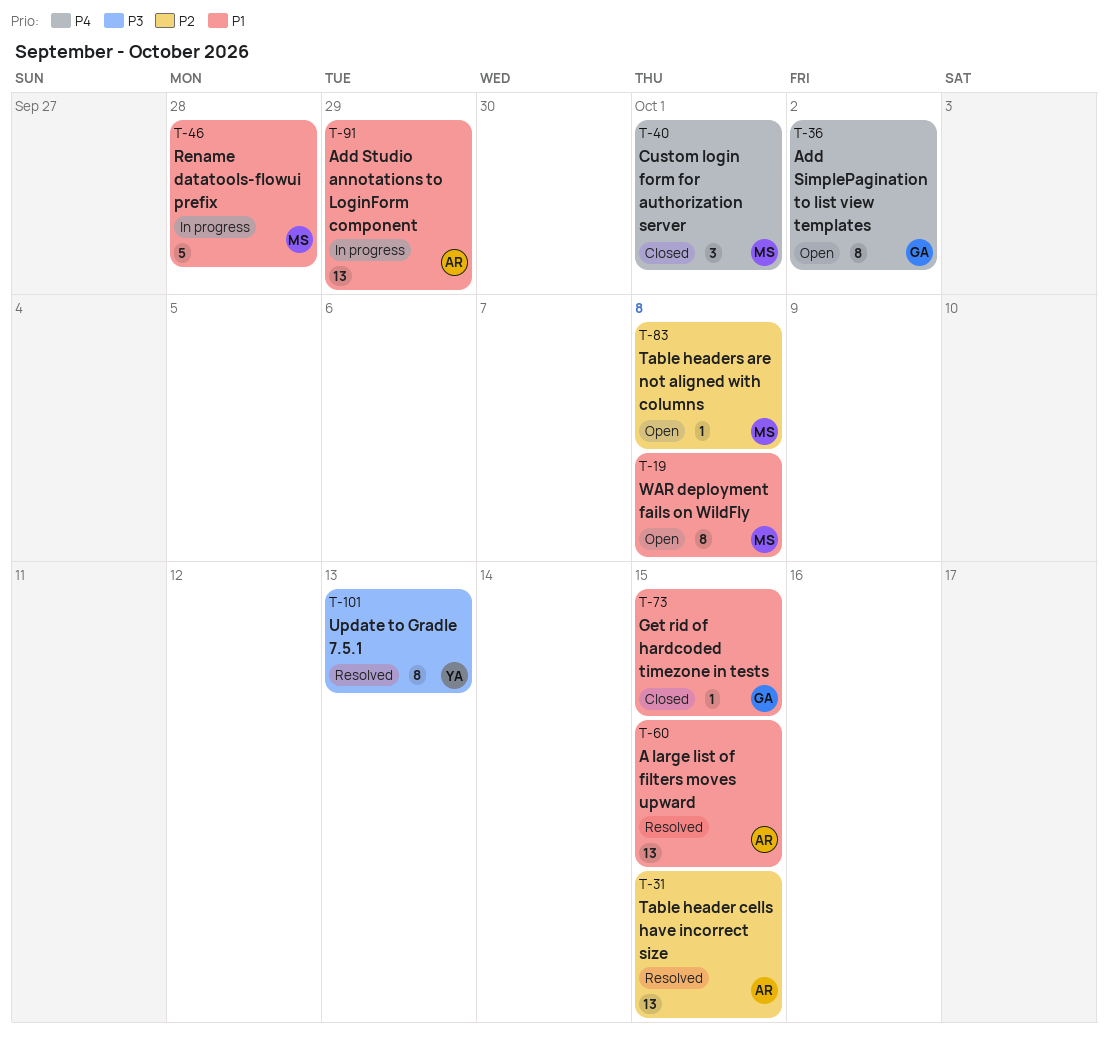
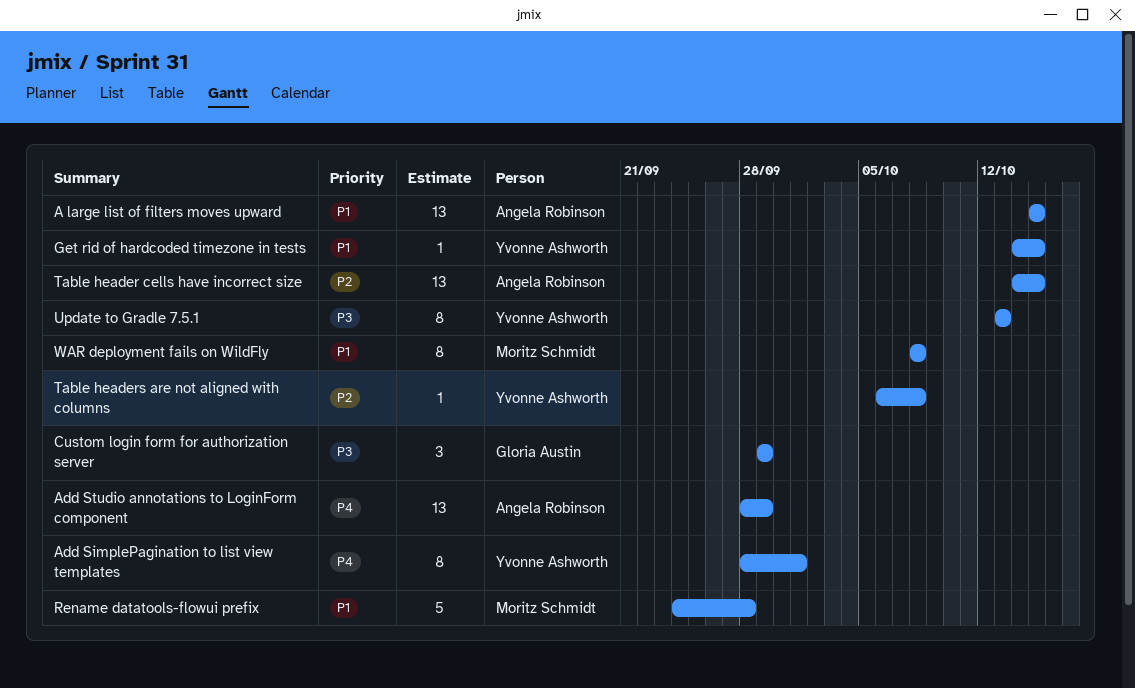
Add SimplePagination to list view templates, owner: Gloria Austin -> Yvonne Ashworth
Add SimplePagination to list view templates, due: Oct 2 -> Oct 1
Add Studio annotations to LoginForm component, priority: P1 -> P4
Custom login form for authorization server, owner: Moritz Schmidt -> Gloria Austin
Custom login form for authorization server, priority: P4 -> P3
Custom login form for authorization server, due: Oct 1 -> Sep 29
Get rid of hardcoded timezone in tests, owner: Gloria Austin -> Yvonne Ashworth
Table headers are not aligned with columns, owner: Moritz Schmidt -> Yvonne Ashworth

